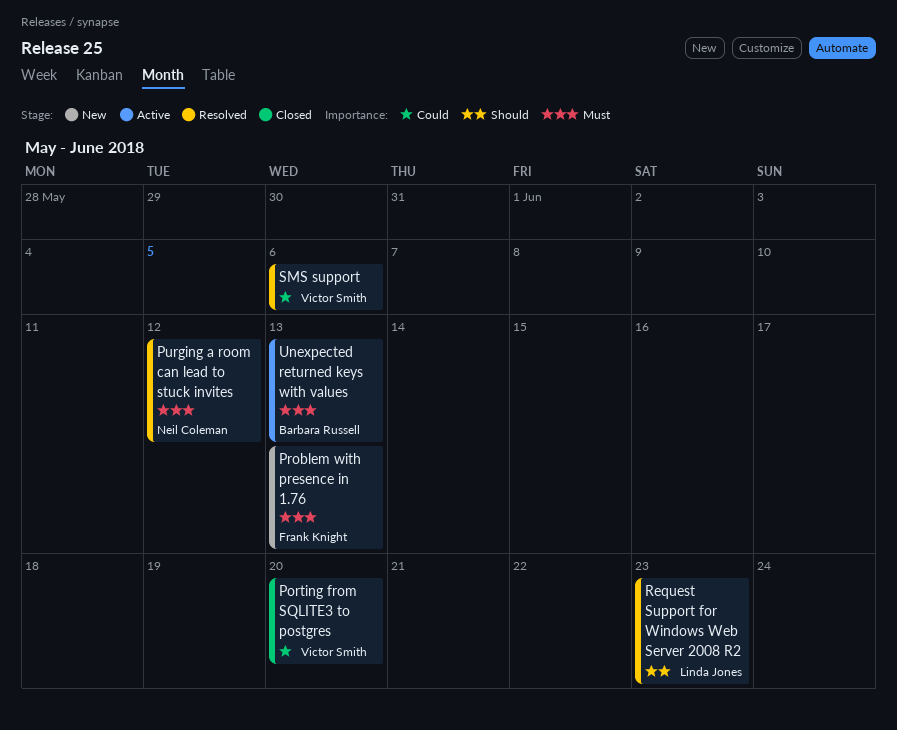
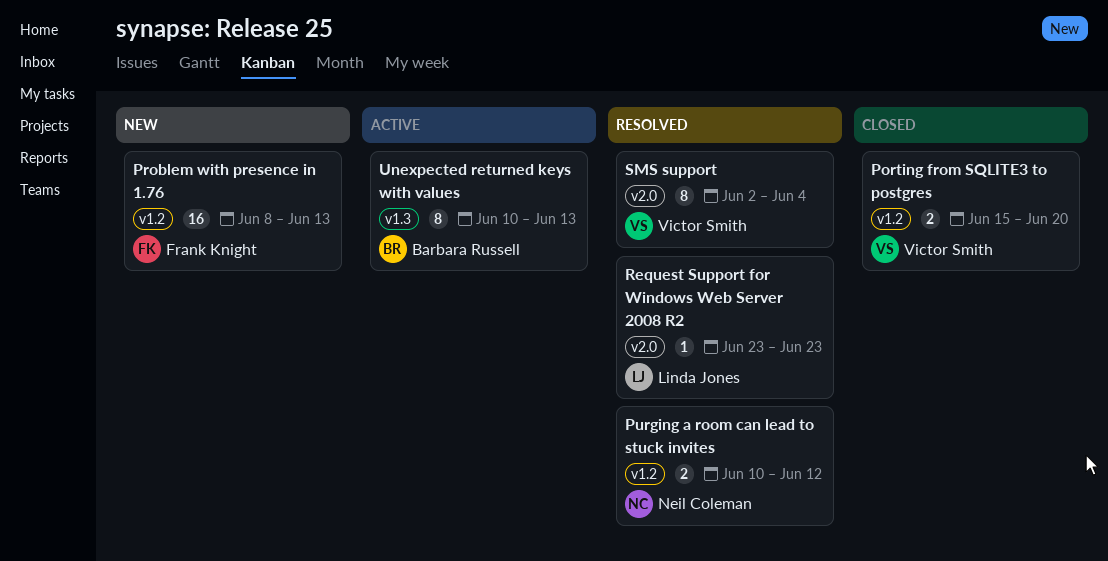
SMS support, due: Jun 6 -> Jun 4

